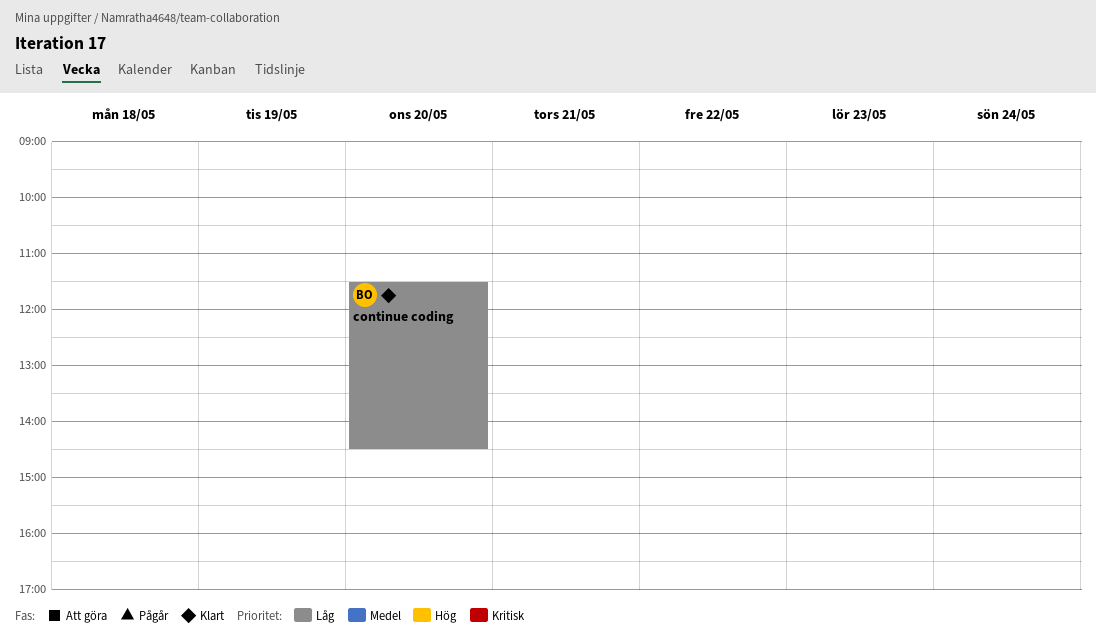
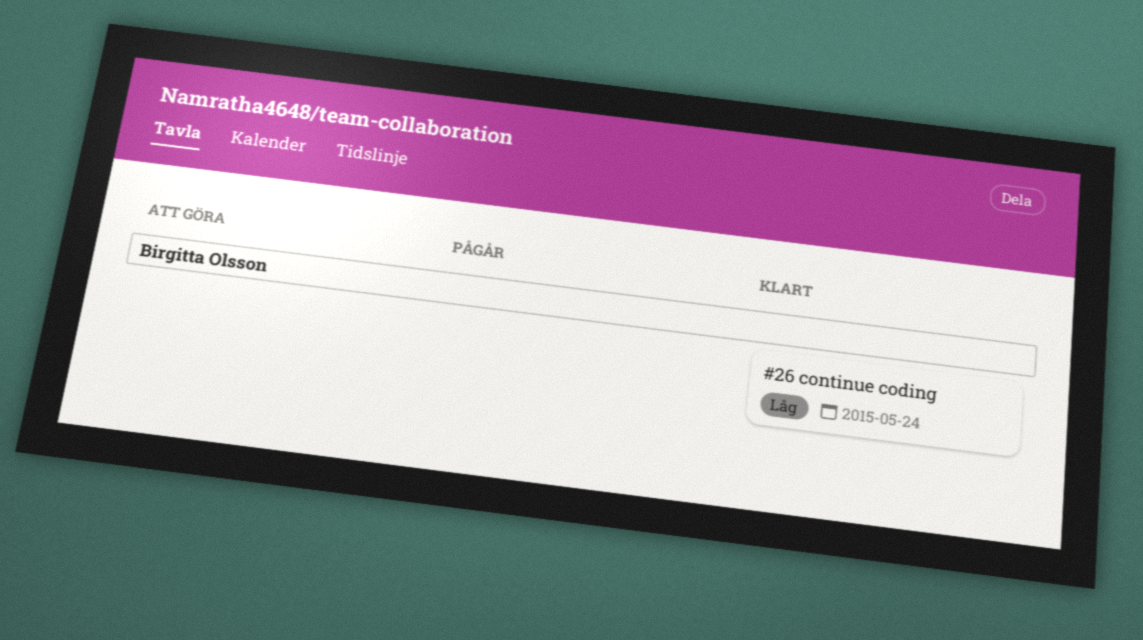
continue coding, day: May 20 -> May 24

